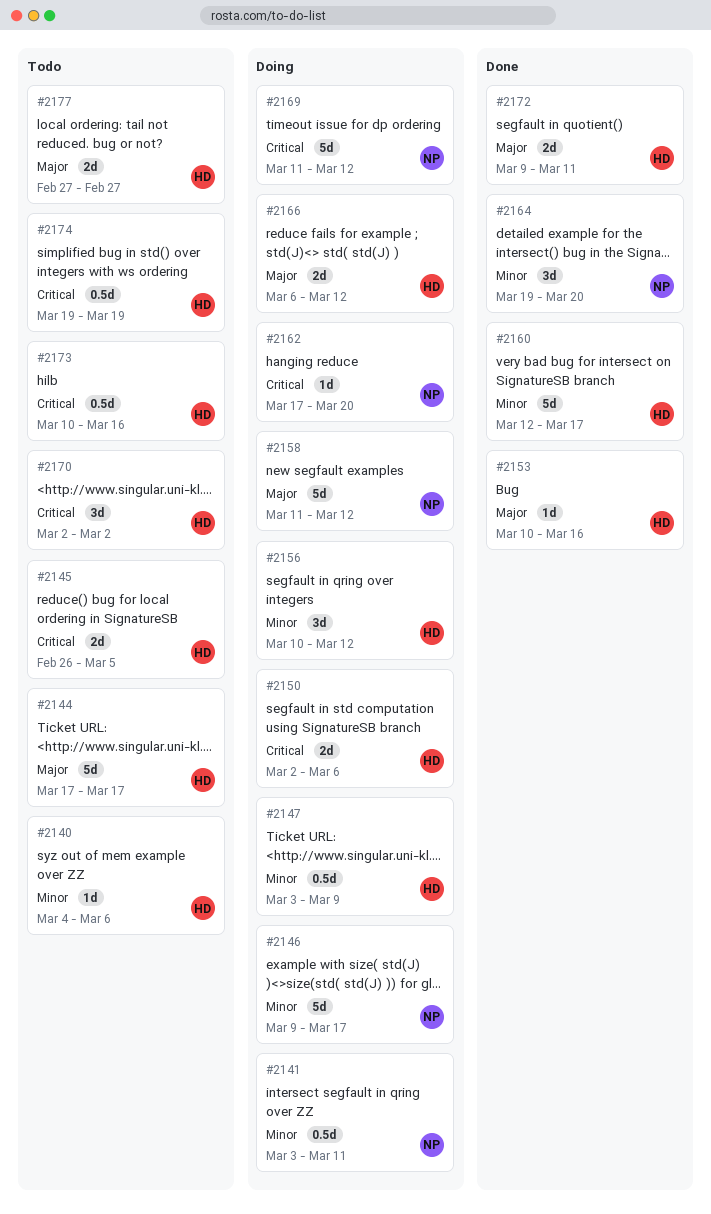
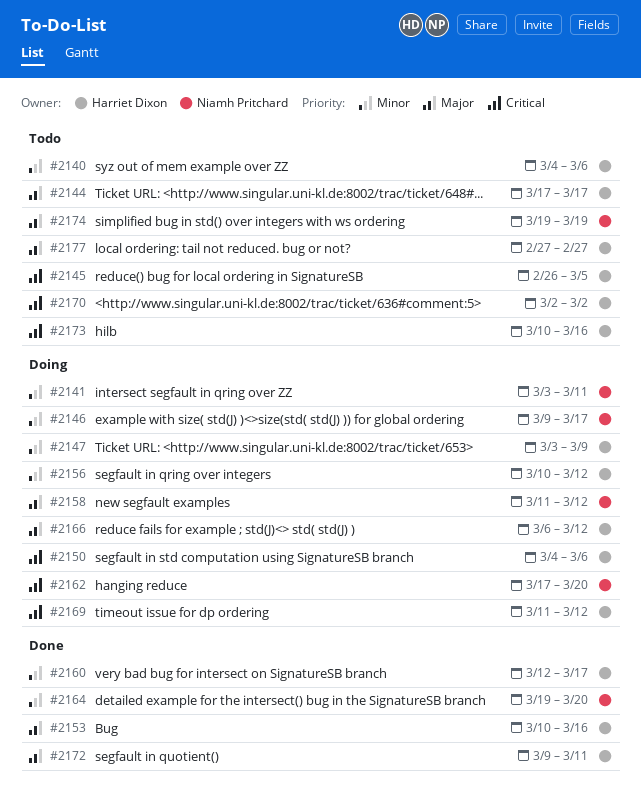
#2150, start: Mar 2 -> Mar 4
#2169, owner: Niamh Pritchard -> Harriet Dixon
#2174, owner: Harriet Dixon -> Niamh Pritchard
#2174, priority: Critical -> Major

